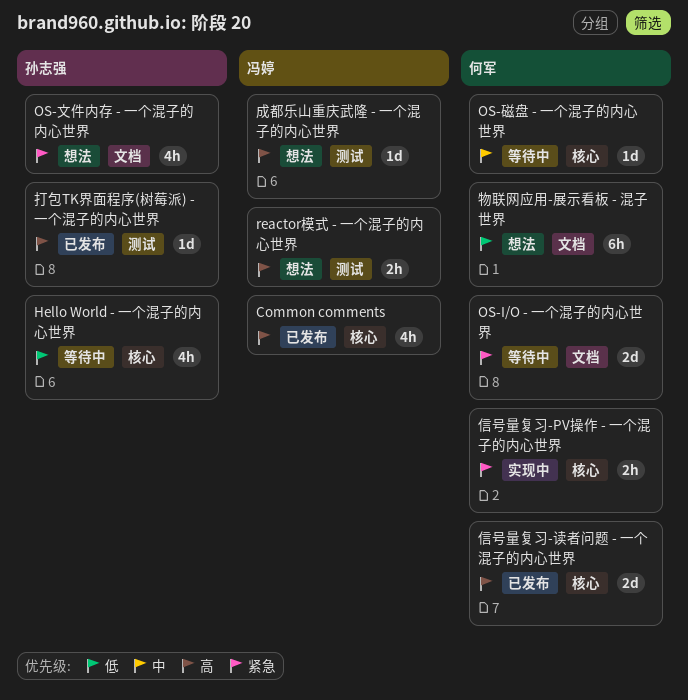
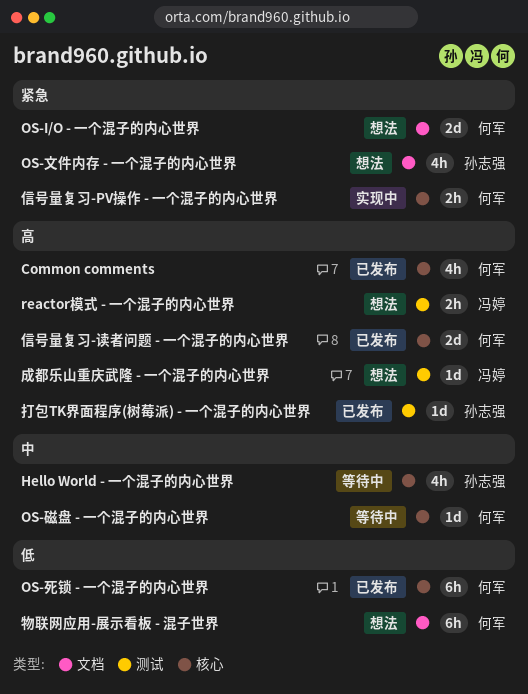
Common comments, owner: 冯婷 -> 何军
Hello World - 一个混子的内心世界, priority: 低 -> 中
OS-I/O - 一个混子的内心世界, status: 等待中 -> 想法
OS-死锁 - 一个混子的内心世界: none -> present

